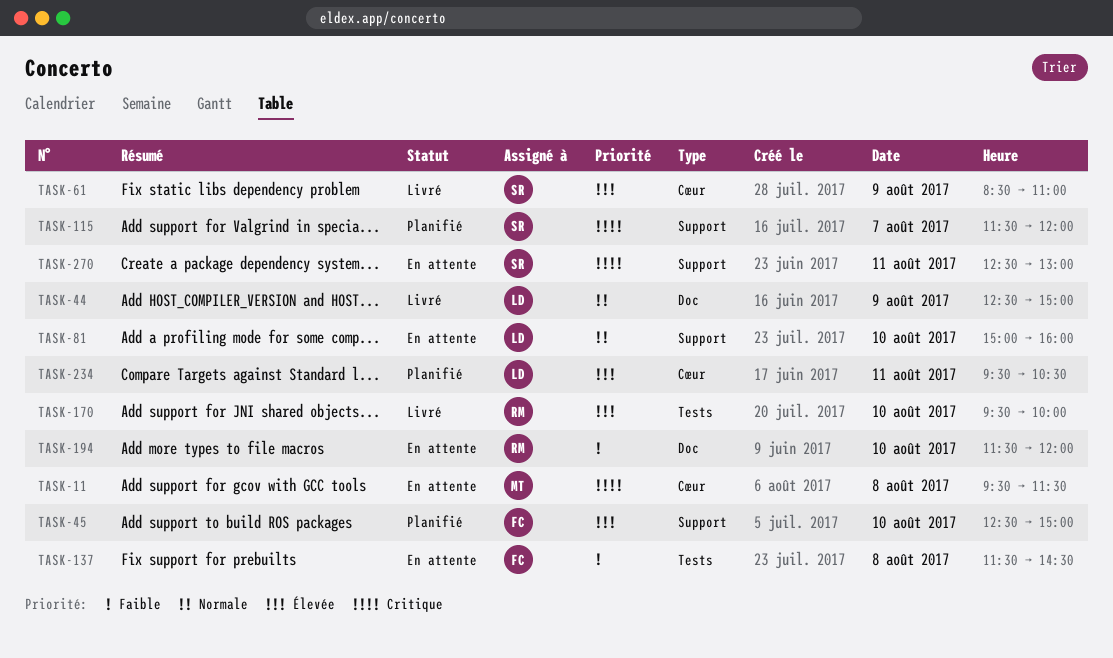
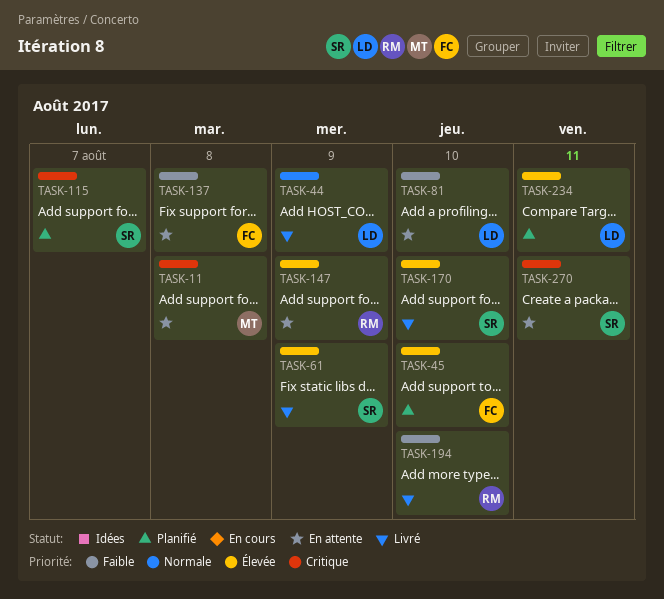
TASK-81, priority: Normale -> Faible
TASK-147: none -> present
TASK-170, owner: RM -> SR
TASK-194, status: En attente -> Livré

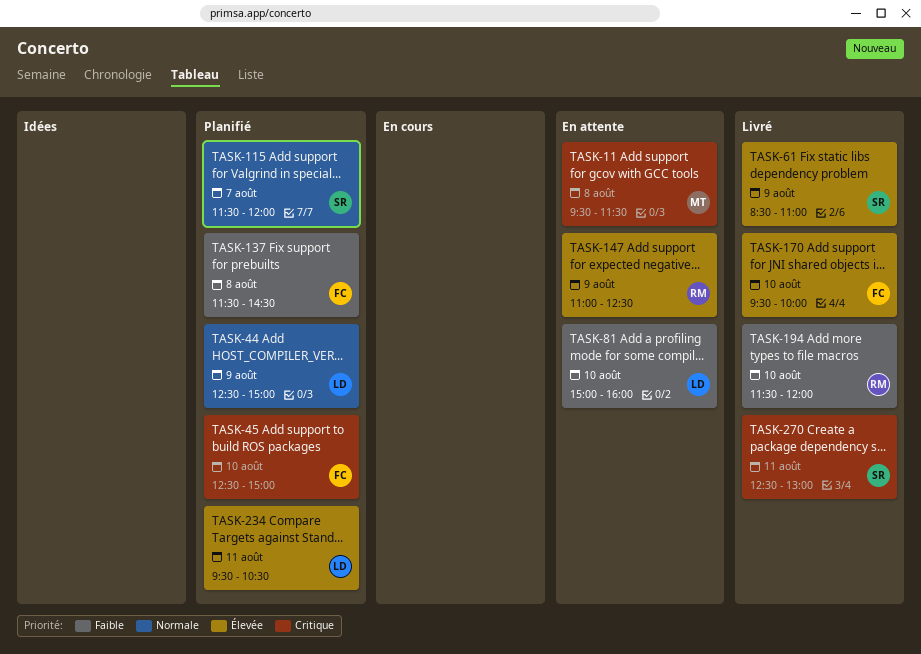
TASK-44, status: Livré -> Planifié
TASK-45, priority: Élevée -> Critique
TASK-115, priority: Critique -> Normale
TASK-137, status: En attente -> Planifié
TASK-170, owner: SR -> FC
TASK-270, status: En attente -> Livré

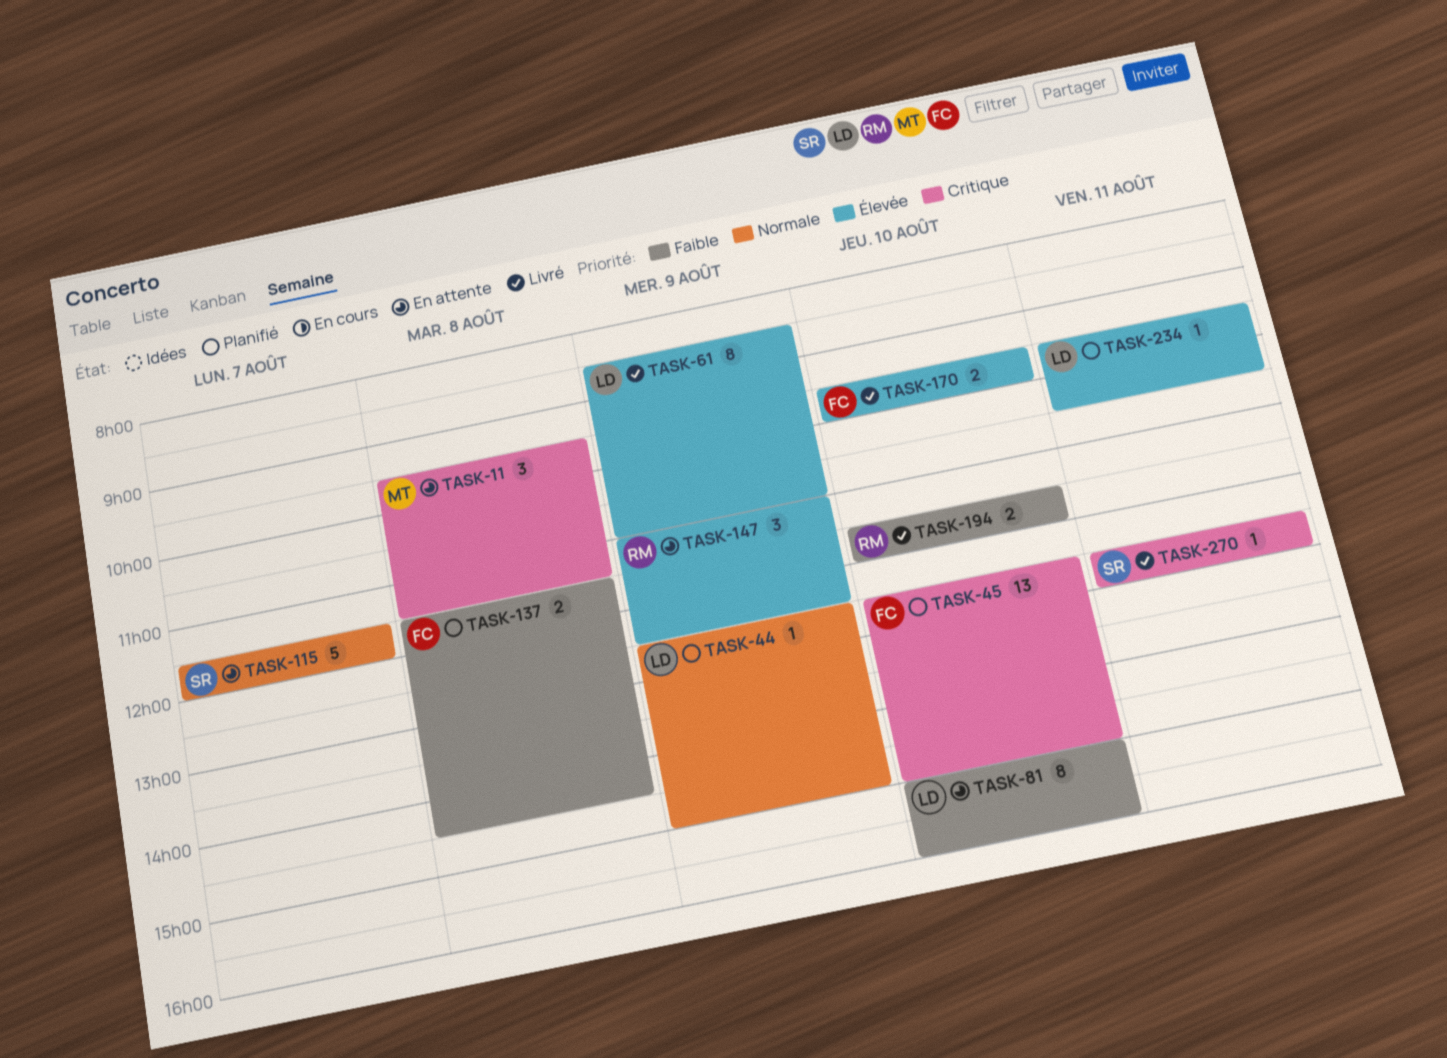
TASK-61, owner: SR -> LD
TASK-115, status: Planifié -> En attente

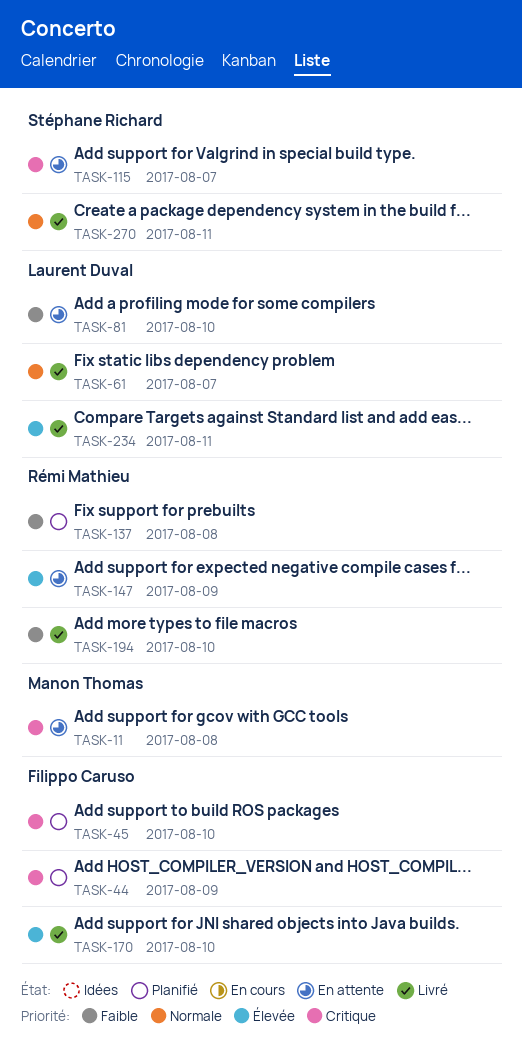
TASK-44, owner: Laurent Duval -> Filippo Caruso
TASK-44, priority: Normale -> Critique
TASK-61, priority: Élevée -> Normale
TASK-61, day: Aug 9 -> Aug 7
TASK-115, priority: Normale -> Critique
TASK-137, owner: Filippo Caruso -> Rémi Mathieu
TASK-234, status: Planifié -> Livré
TASK-270, priority: Critique -> Normale

